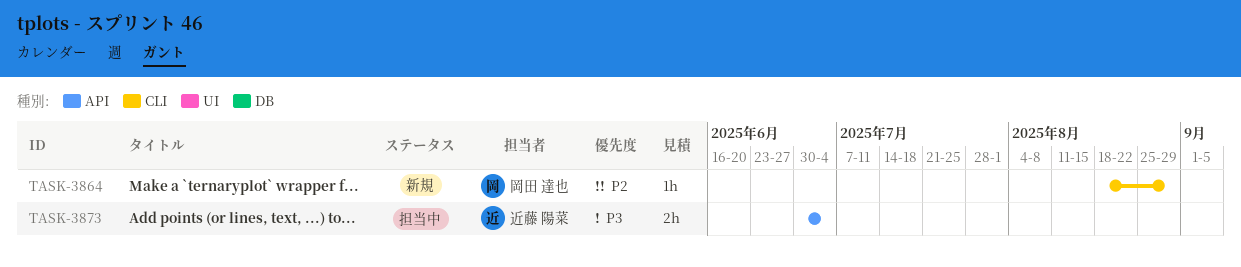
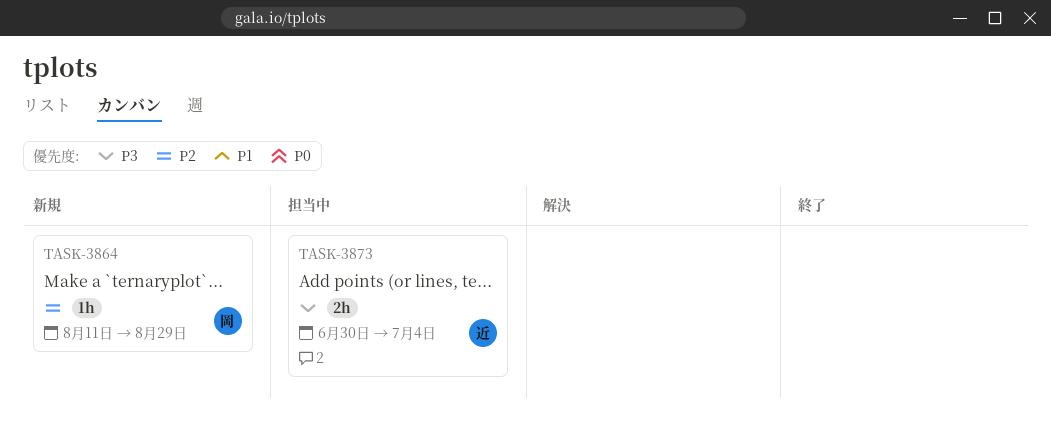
TASK-3864, start: Aug 18 -> Aug 11

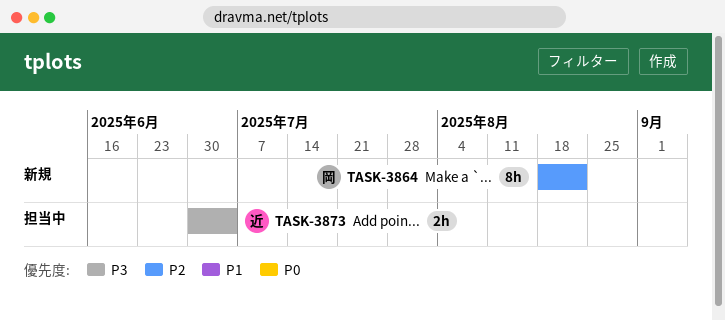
TASK-3864, estimate: 1h -> 8h
TASK-3864, start: Aug 11 -> Aug 18
TASK-3864, due: Aug 29 -> Aug 22

